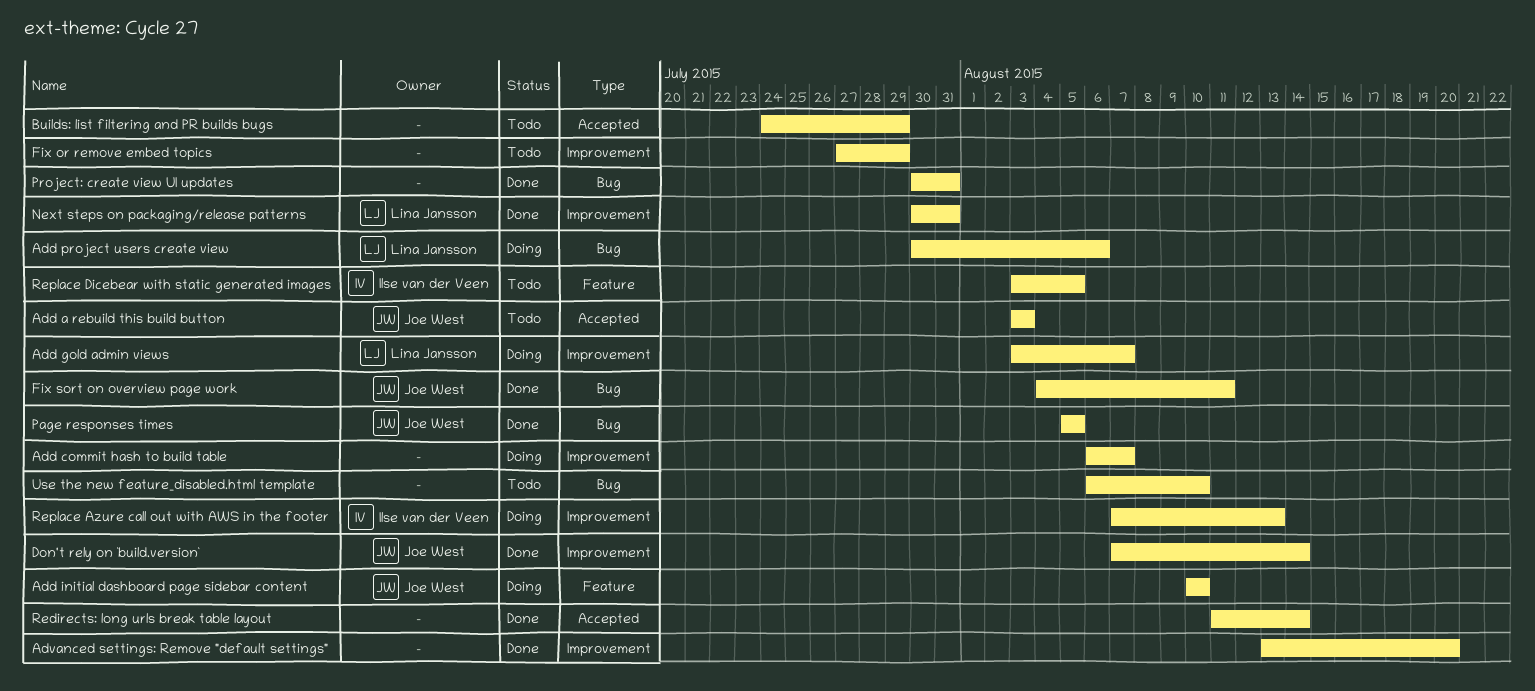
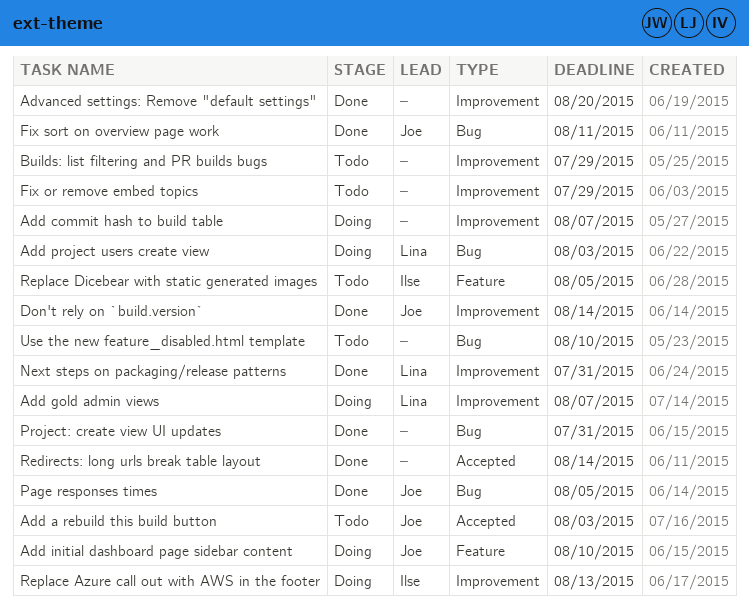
Add project users create view, due: Aug 6 -> Aug 3
Builds: list filtering and PR builds bugs, label: Accepted -> Improvement

